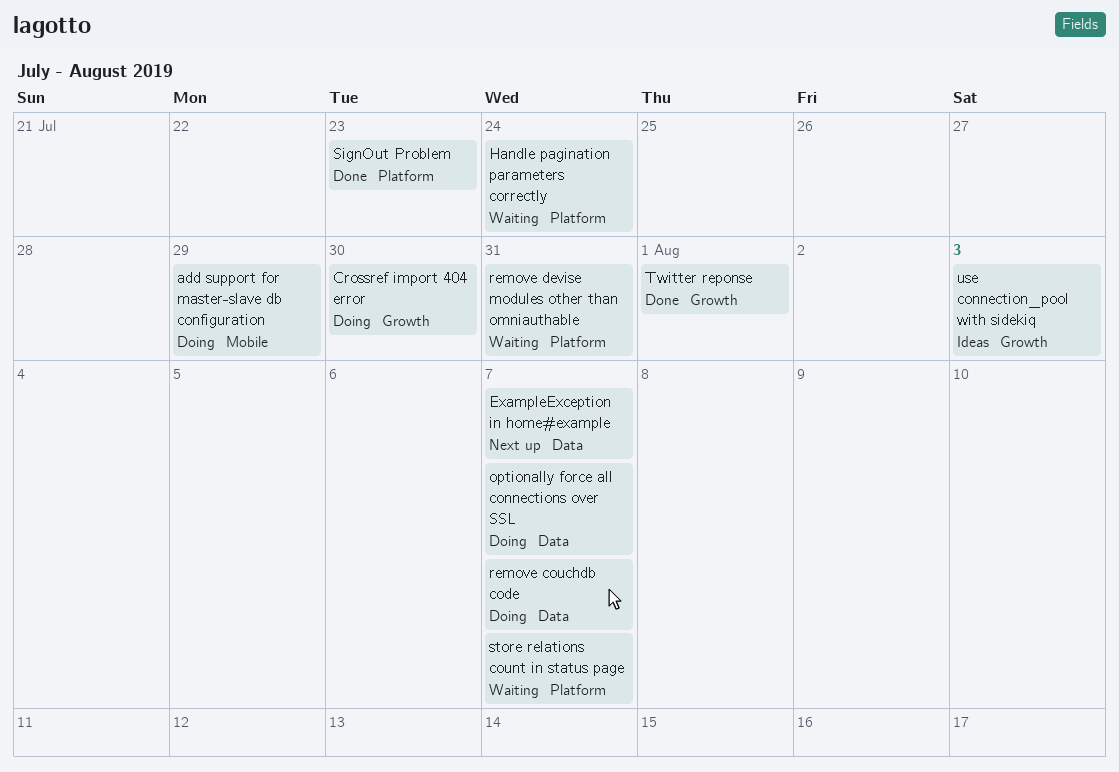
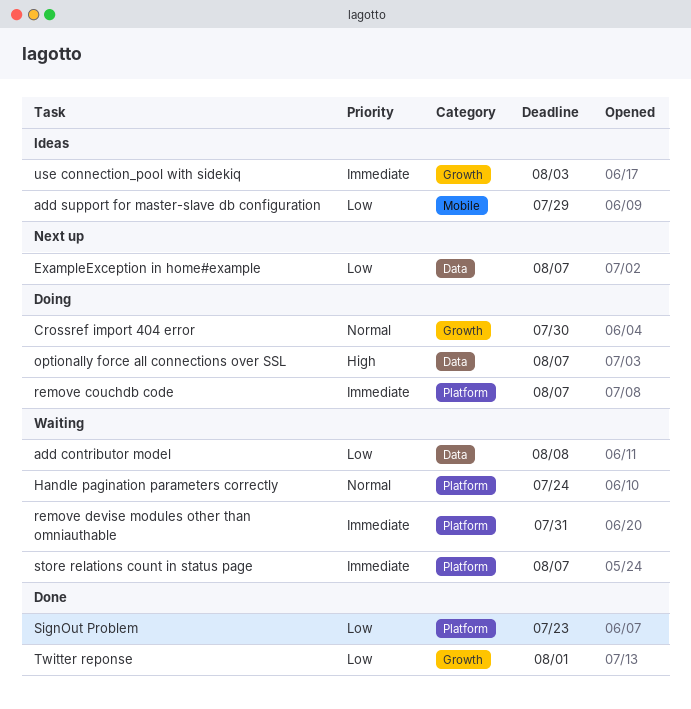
add contributor model: none -> present
add support for master-slave db configuration, status: Doing -> Ideas
remove couchdb code, label: Data -> Platform

